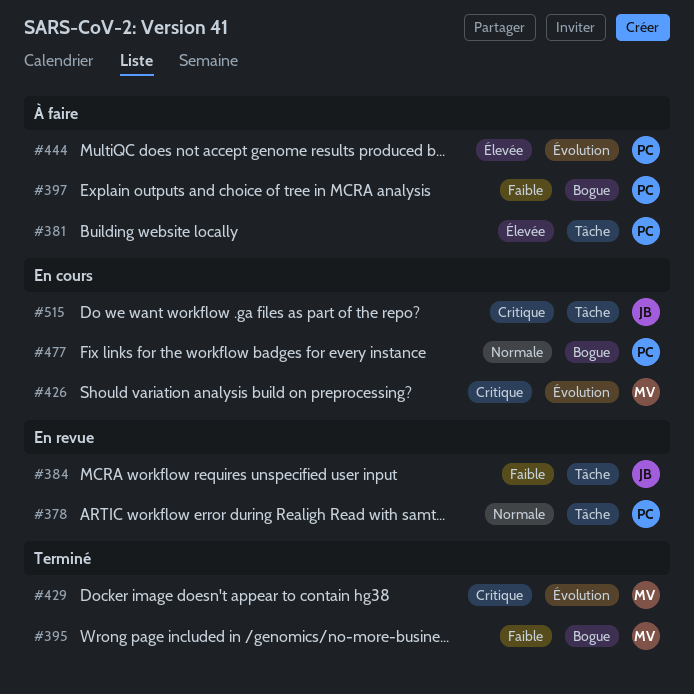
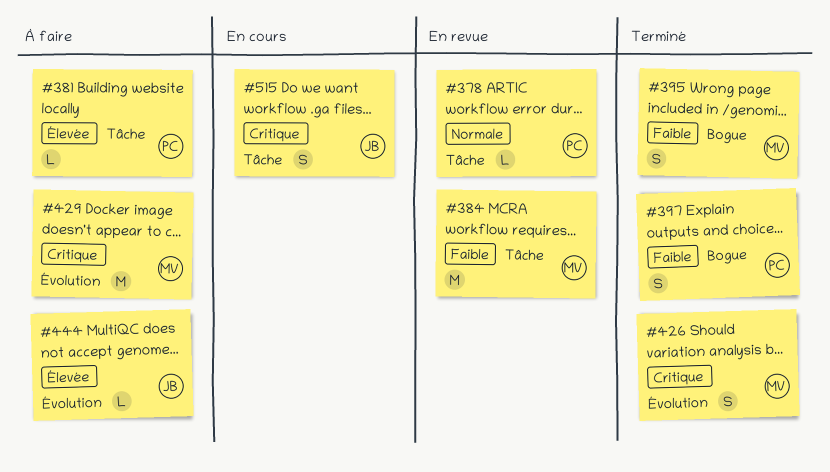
#384, owner: JB -> MV
#397, status: À faire -> Terminé
#426, status: En cours -> Terminé
#429, status: Terminé -> À faire
#444, owner: PC -> JB
#477: present -> none

